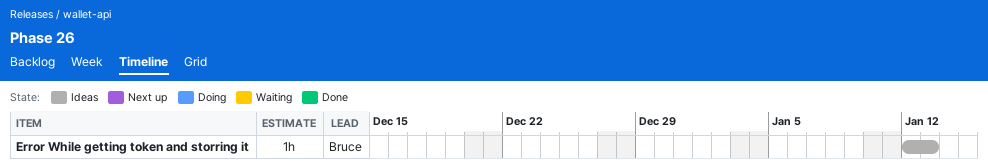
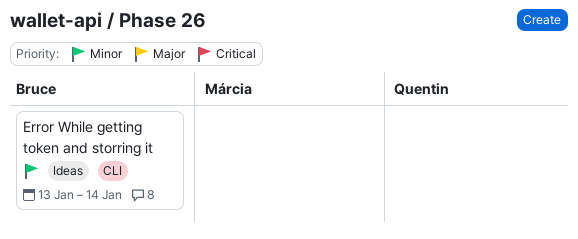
Error While getting token and storring it, start: Jan 12 -> Jan 13
Error While getting token and storring it, due: Jan 13 -> Jan 14

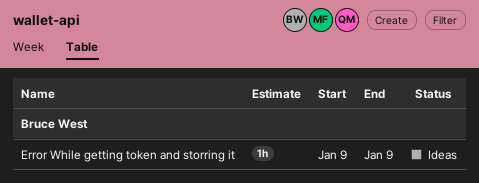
Error While getting token and storring it, start: Jan 13 -> Jan 9
Error While getting token and storring it, due: Jan 14 -> Jan 9

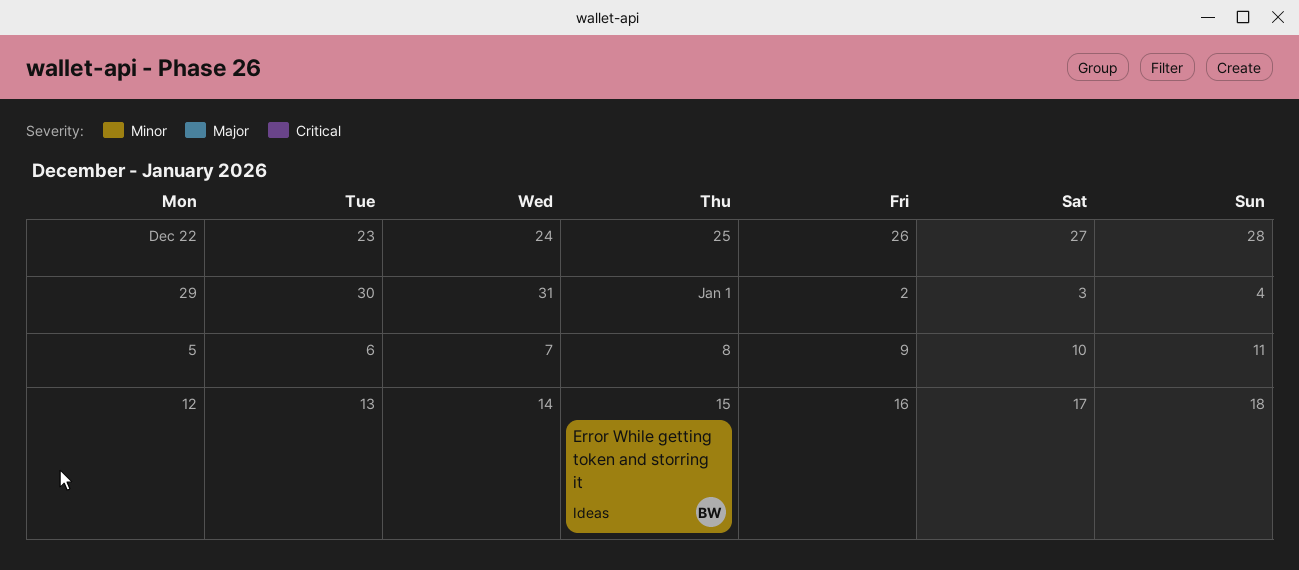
Error While getting token and storring it, due: Jan 9 -> Jan 15

